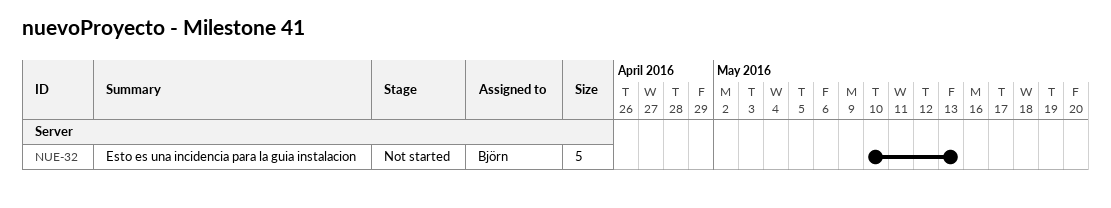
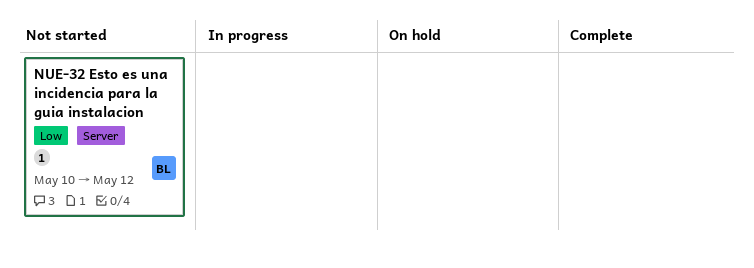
NUE-32, estimate: 5 -> 1
NUE-32, due: May 13 -> May 12

